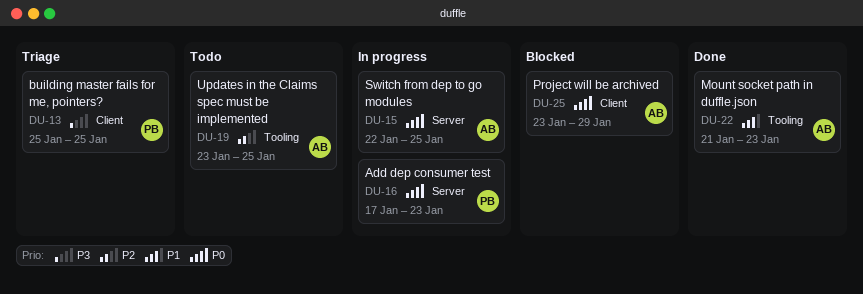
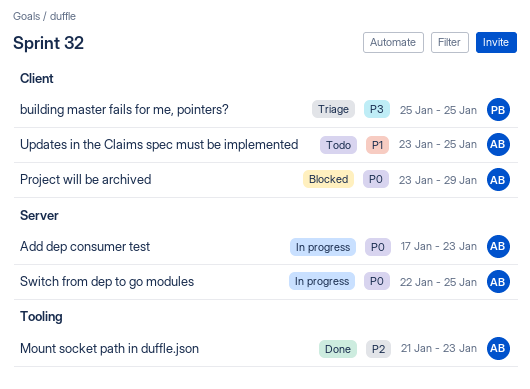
Add dep consumer test, owner: PB -> AB
Mount socket path in duffle.json, priority: P1 -> P2
Updates in the Claims spec must be implemented, priority: P2 -> P1
Updates in the Claims spec must be implemented, label: Tooling -> Client

